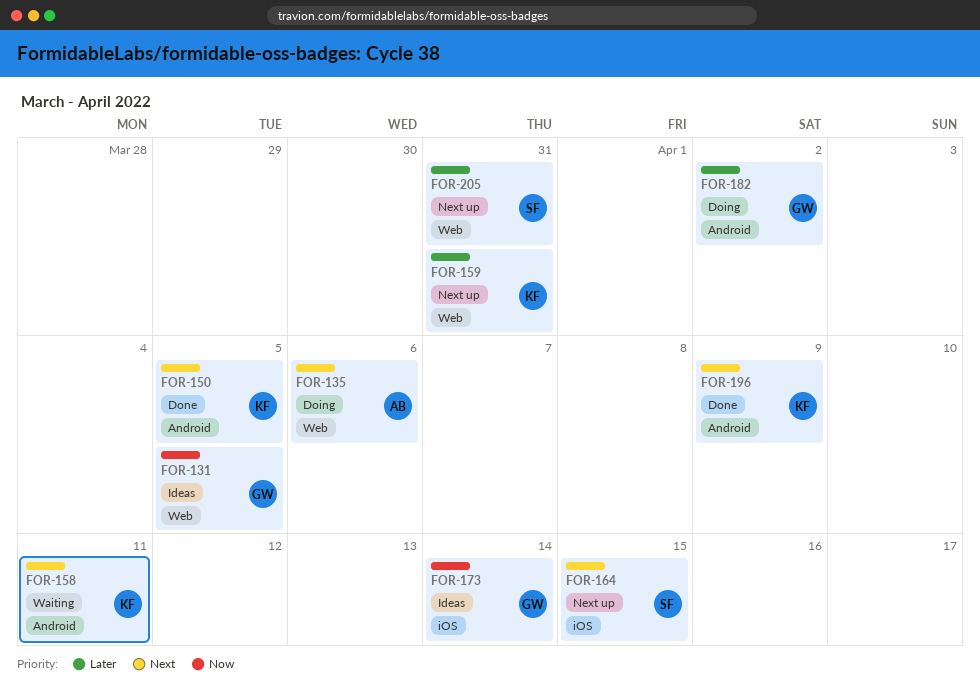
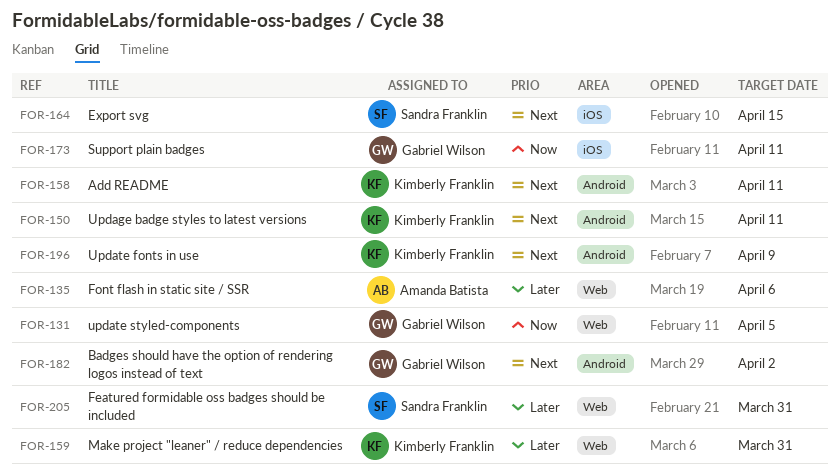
FOR-135, priority: Next -> Later
FOR-150, due: Apr 5 -> Apr 11
FOR-173, due: Apr 14 -> Apr 11
FOR-182, priority: Later -> Next

